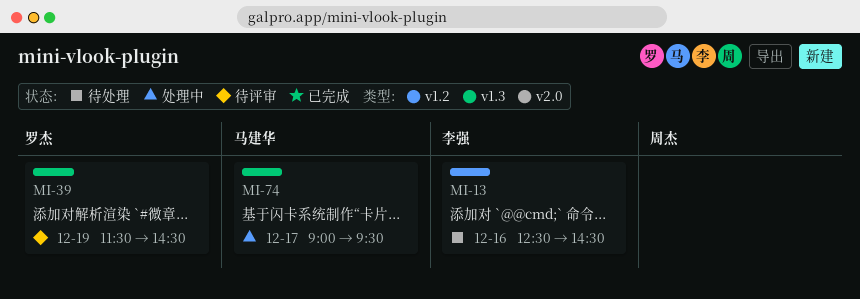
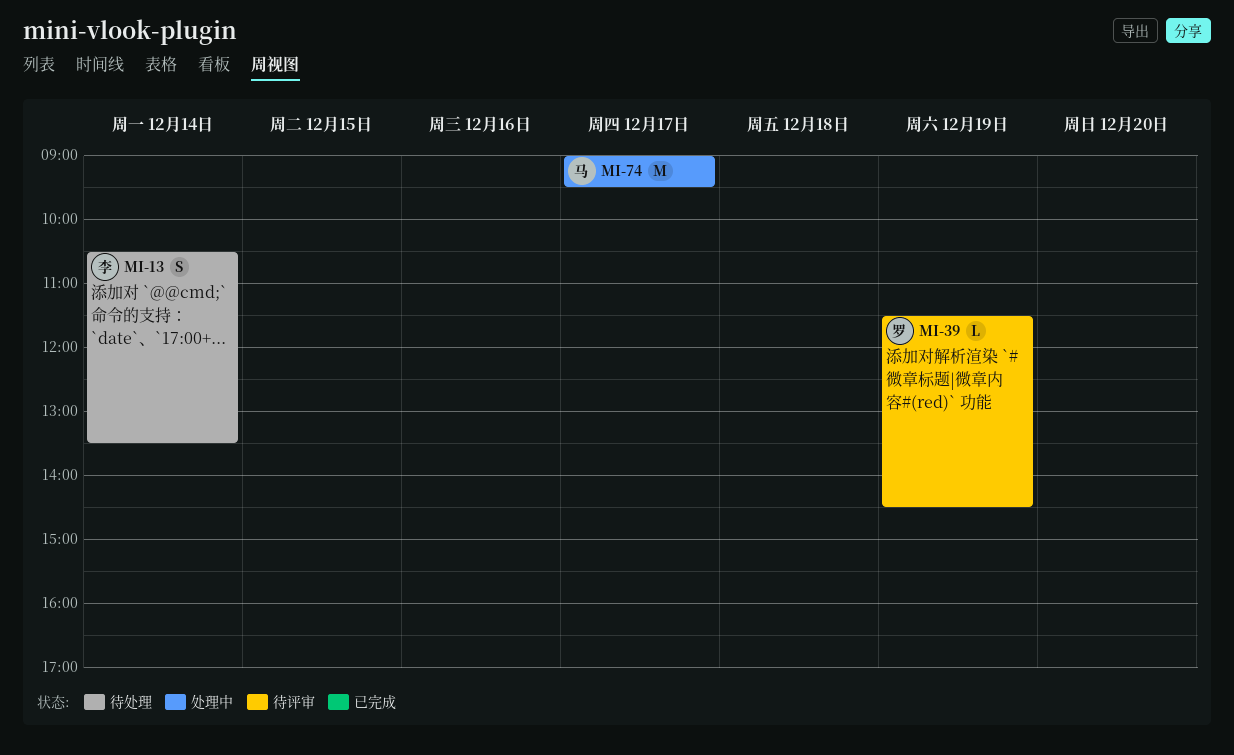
MI-13, day: Dec 16 -> Dec 14
MI-13, begins: 12:30 -> 10:30
MI-13, ends: 14:30 -> 13:30

